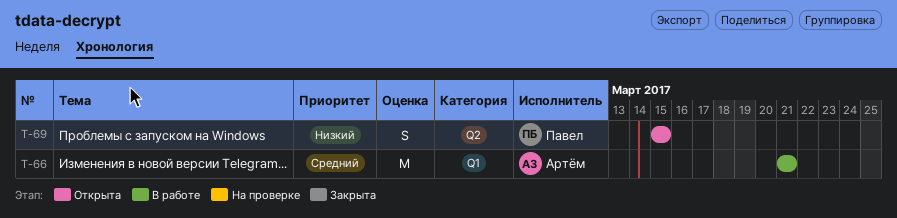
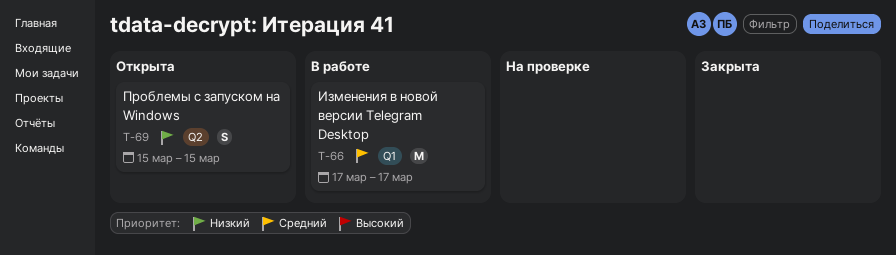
T-66, start: Mar 21 -> Mar 17
T-66, due: Mar 21 -> Mar 17

